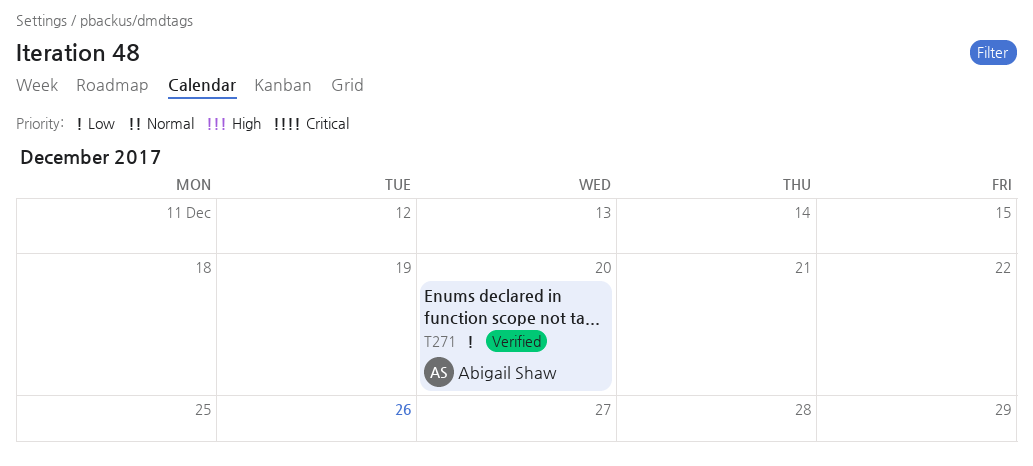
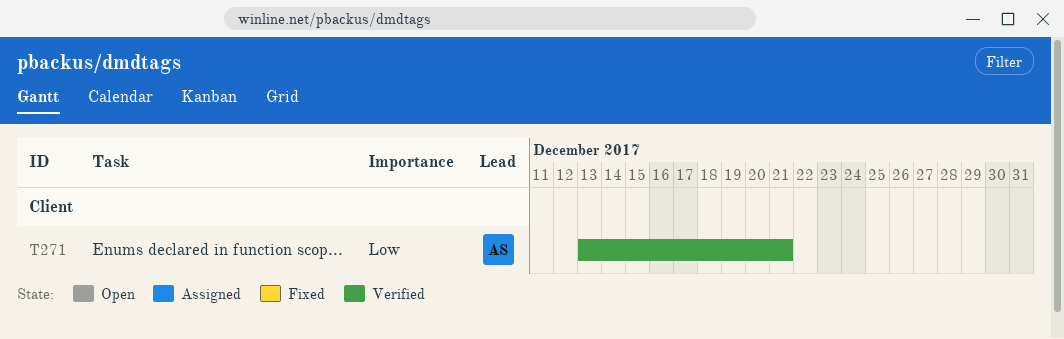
T271, due: Dec 20 -> Dec 21

